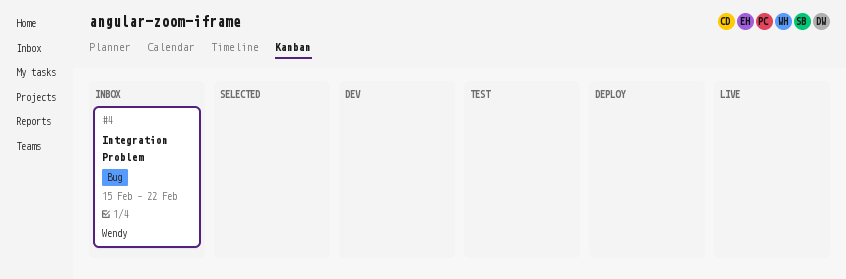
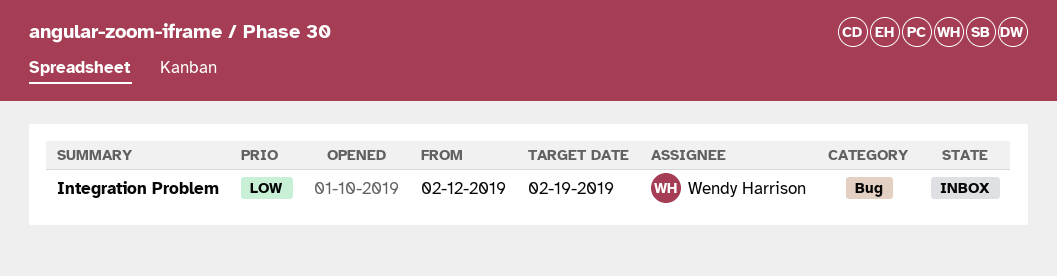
Integration Problem, start: Feb 15 -> Feb 12
Integration Problem, due: Feb 22 -> Feb 19

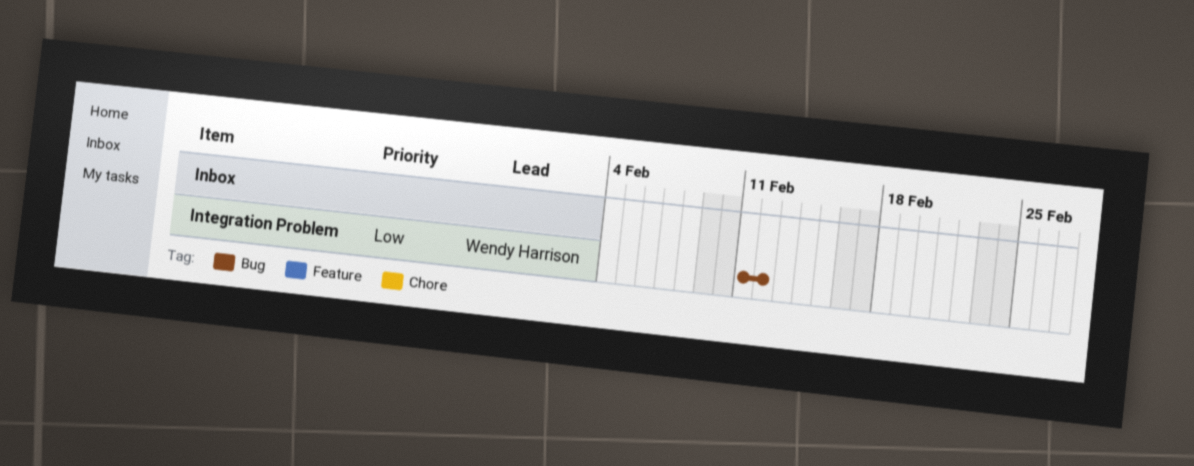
Integration Problem, start: Feb 12 -> Feb 11
Integration Problem, due: Feb 19 -> Feb 12

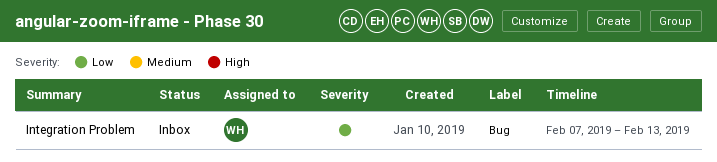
Integration Problem, start: Feb 11 -> Feb 7
Integration Problem, due: Feb 12 -> Feb 13

